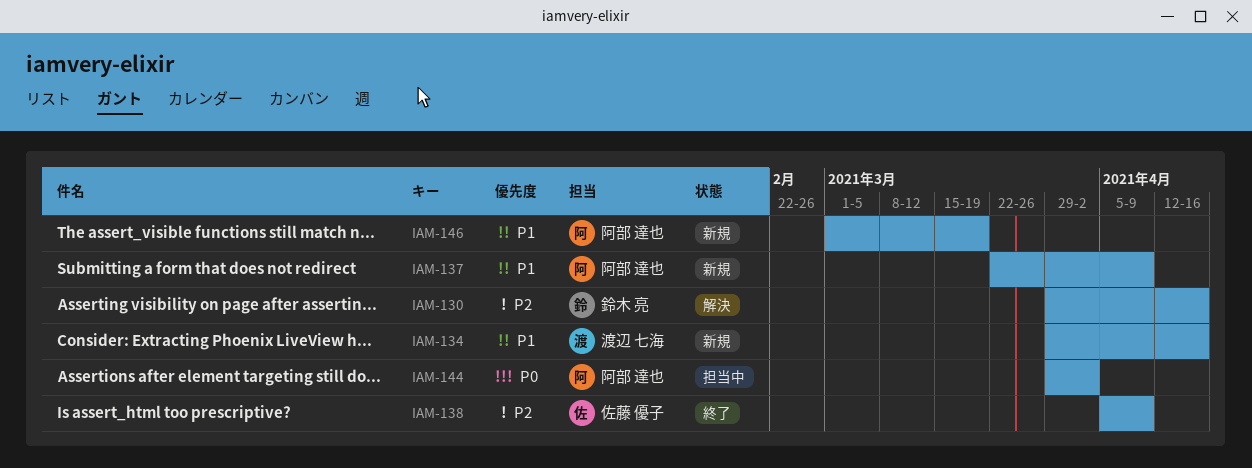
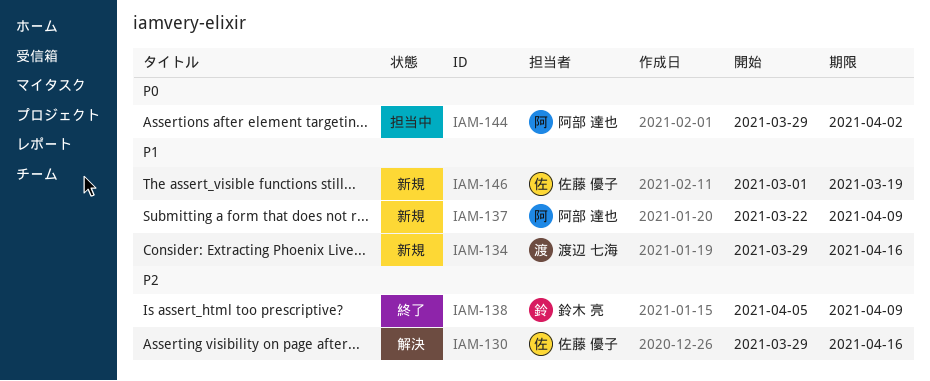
IAM-130, owner: 鈴木 亮 -> 佐藤 優子
IAM-138, owner: 佐藤 優子 -> 鈴木 亮
IAM-146, owner: 阿部 達也 -> 佐藤 優子

